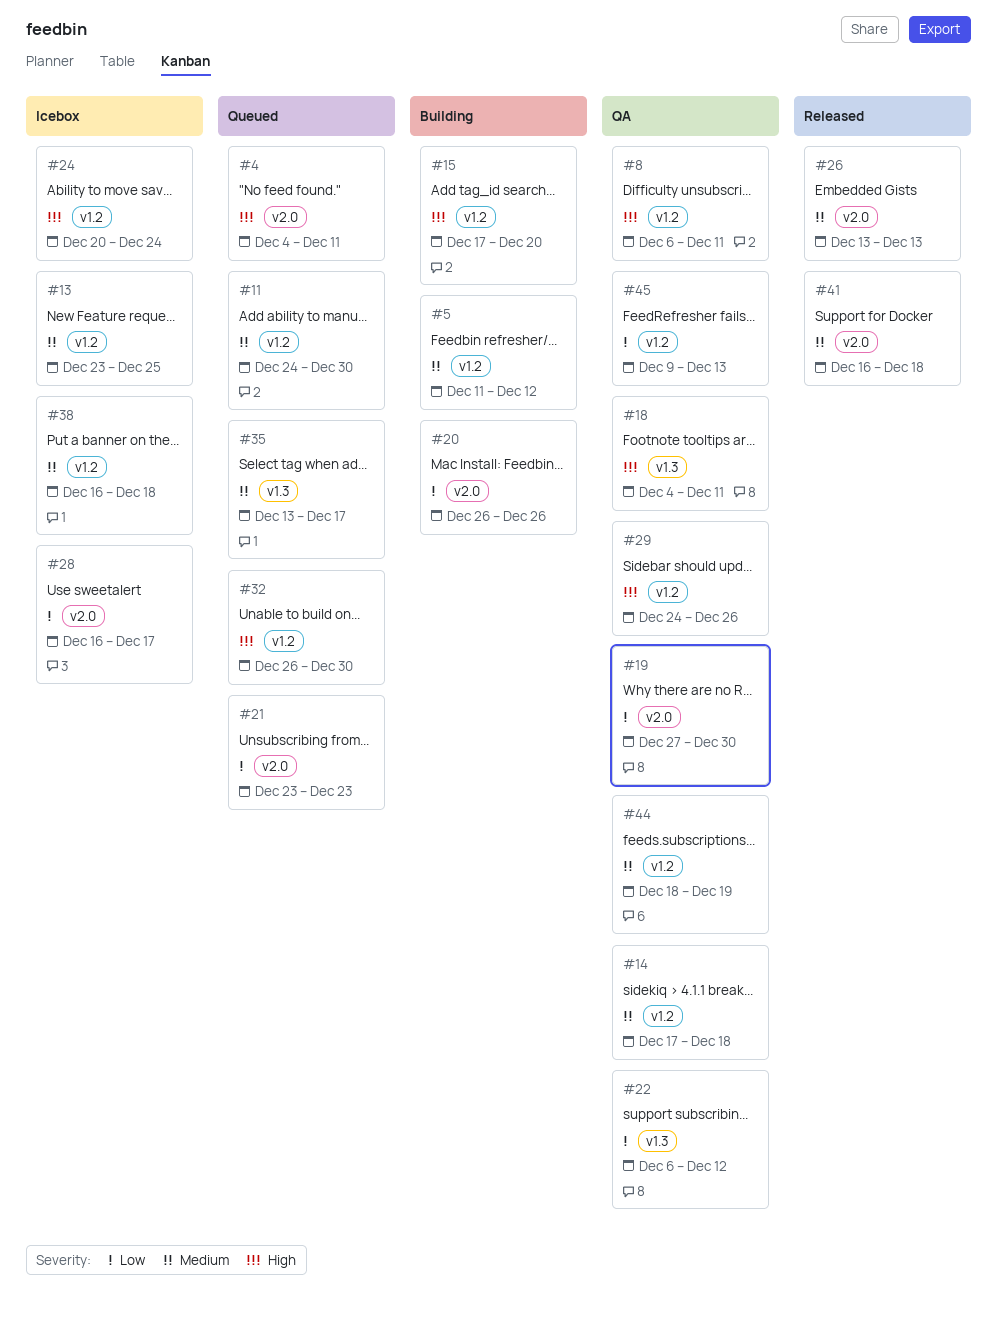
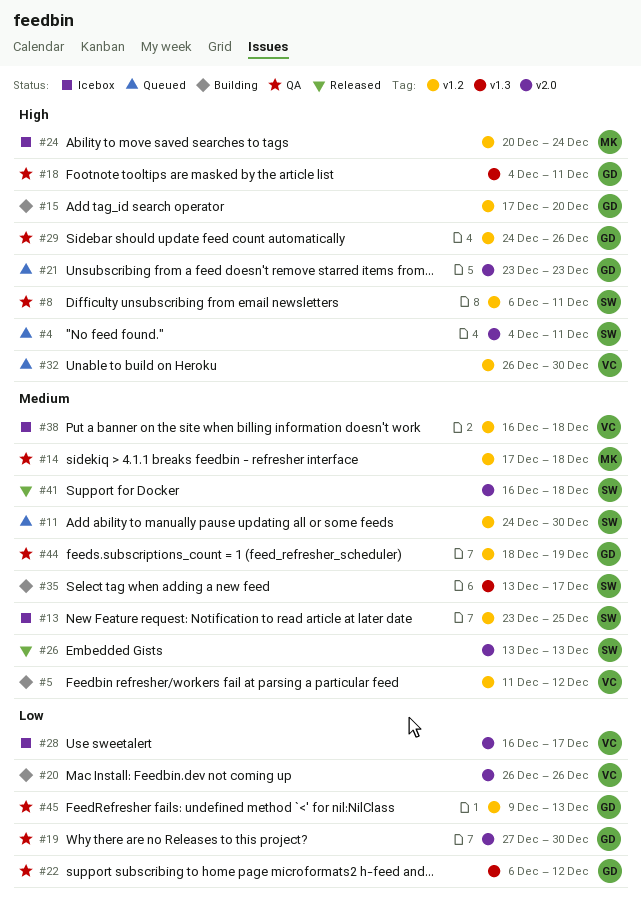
#21, priority: Low -> High
#35, status: Queued -> Building

